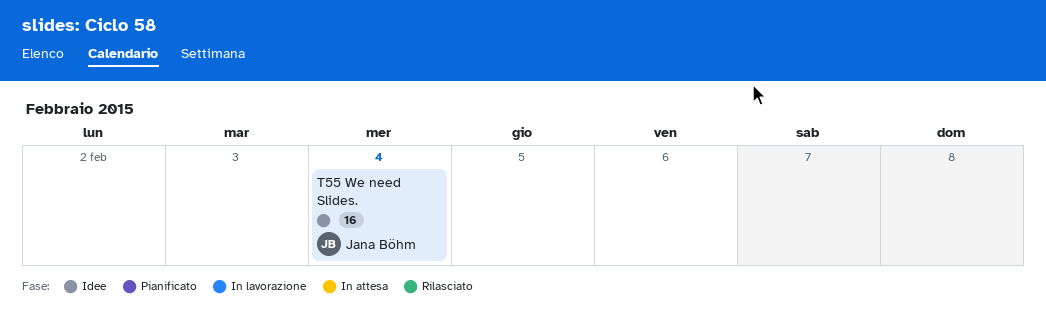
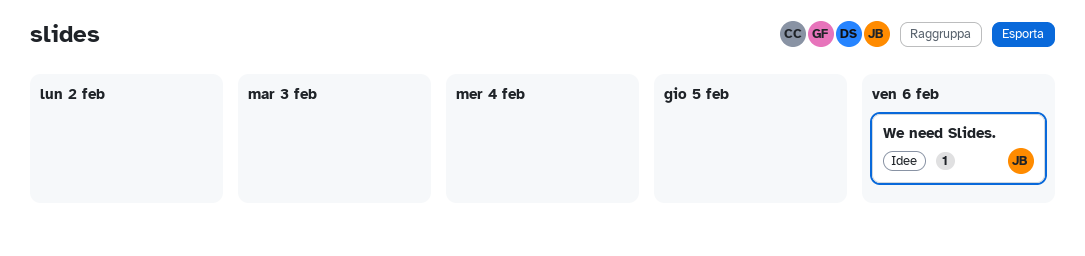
We need Slides., estimate: 16 -> 1
We need Slides., due: Feb 4 -> Feb 6

